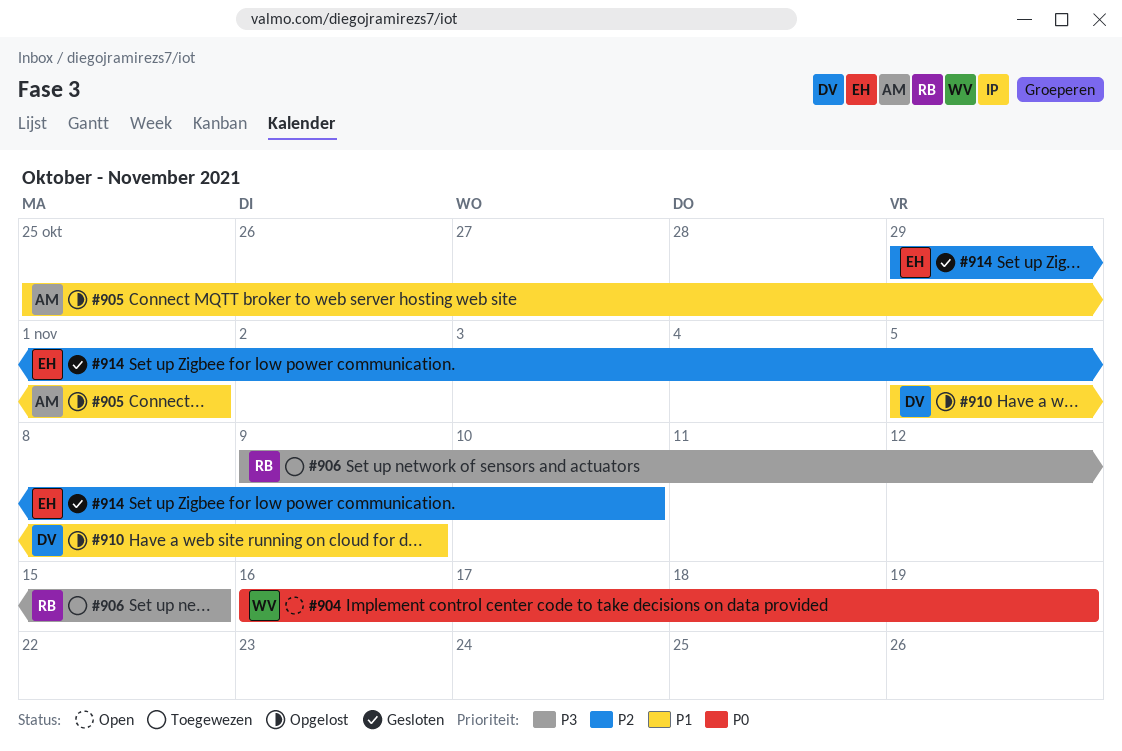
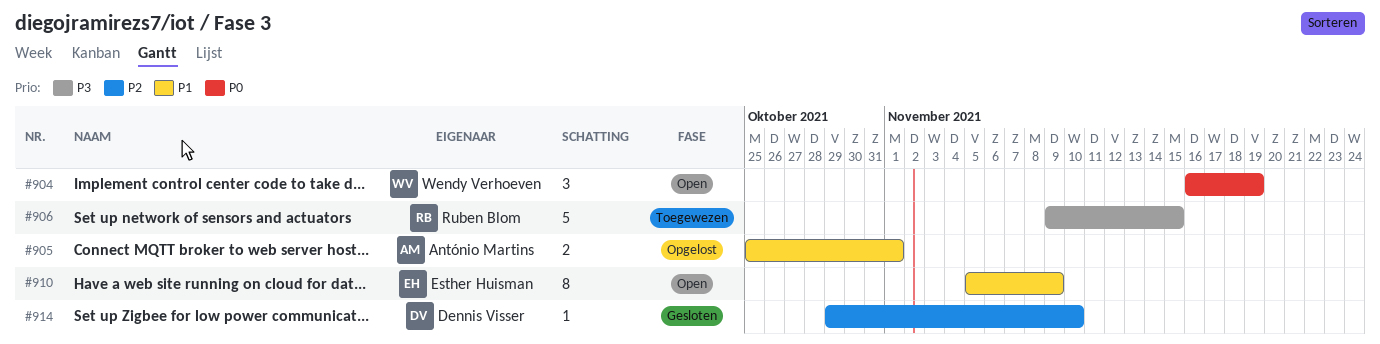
#910, status: Opgelost -> Open
#910, owner: Dennis Visser -> Esther Huisman
#914, owner: Esther Huisman -> Dennis Visser

